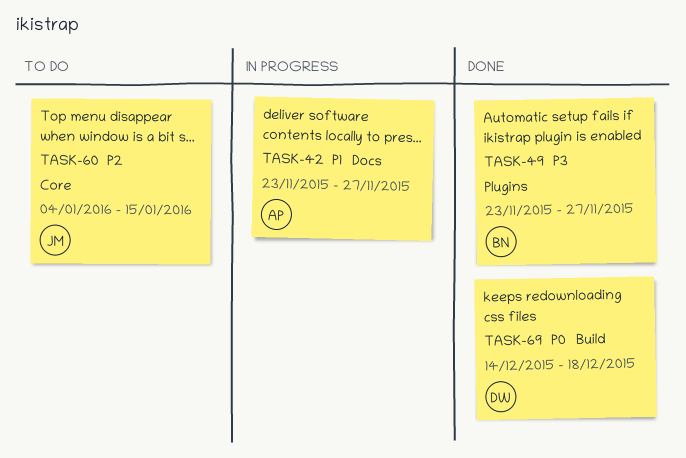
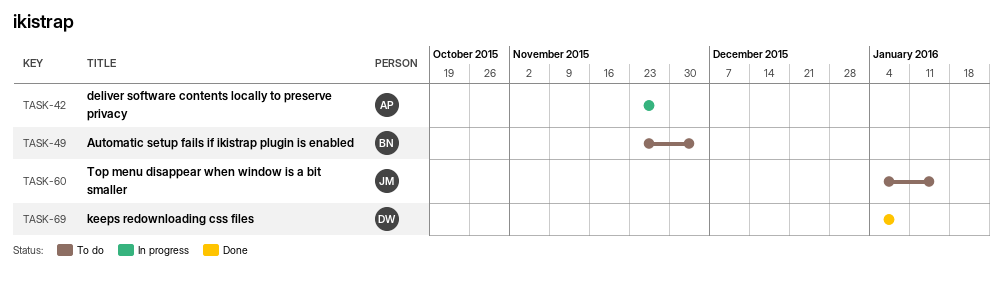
TASK-49, status: Done -> To do
TASK-49, due: Nov 27 -> Dec 4
TASK-69, start: Dec 14 -> Jan 4
TASK-69, due: Dec 18 -> Jan 8

